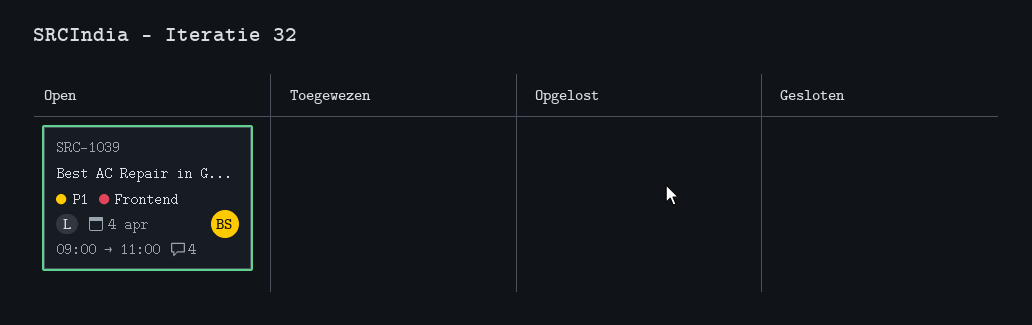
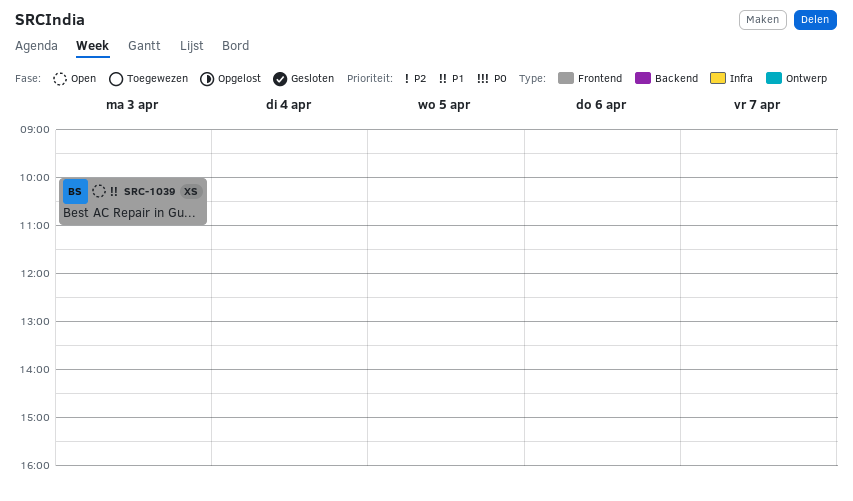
SRC-1039, estimate: L -> XS
SRC-1039, day: Apr 4 -> Apr 3
SRC-1039, begins: 09:00 -> 10:00

